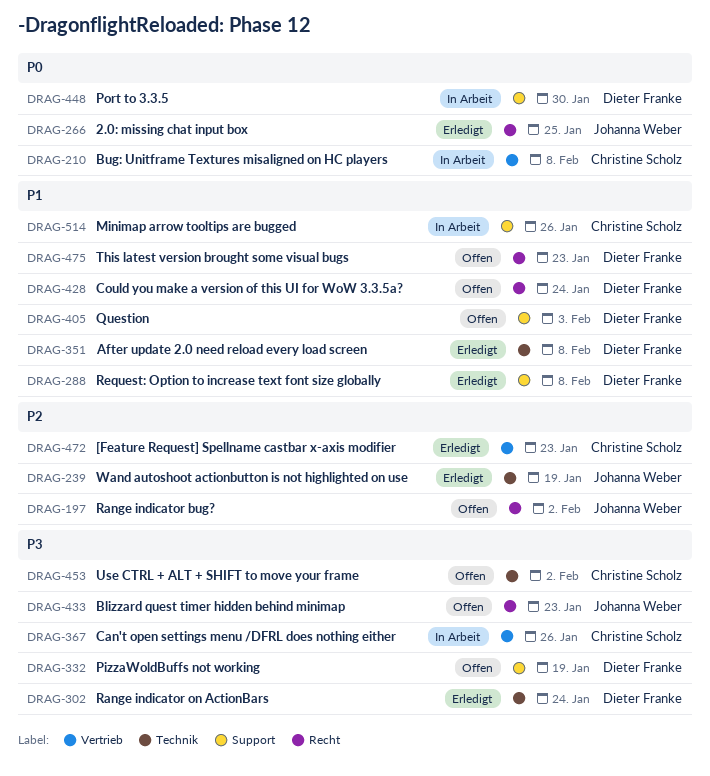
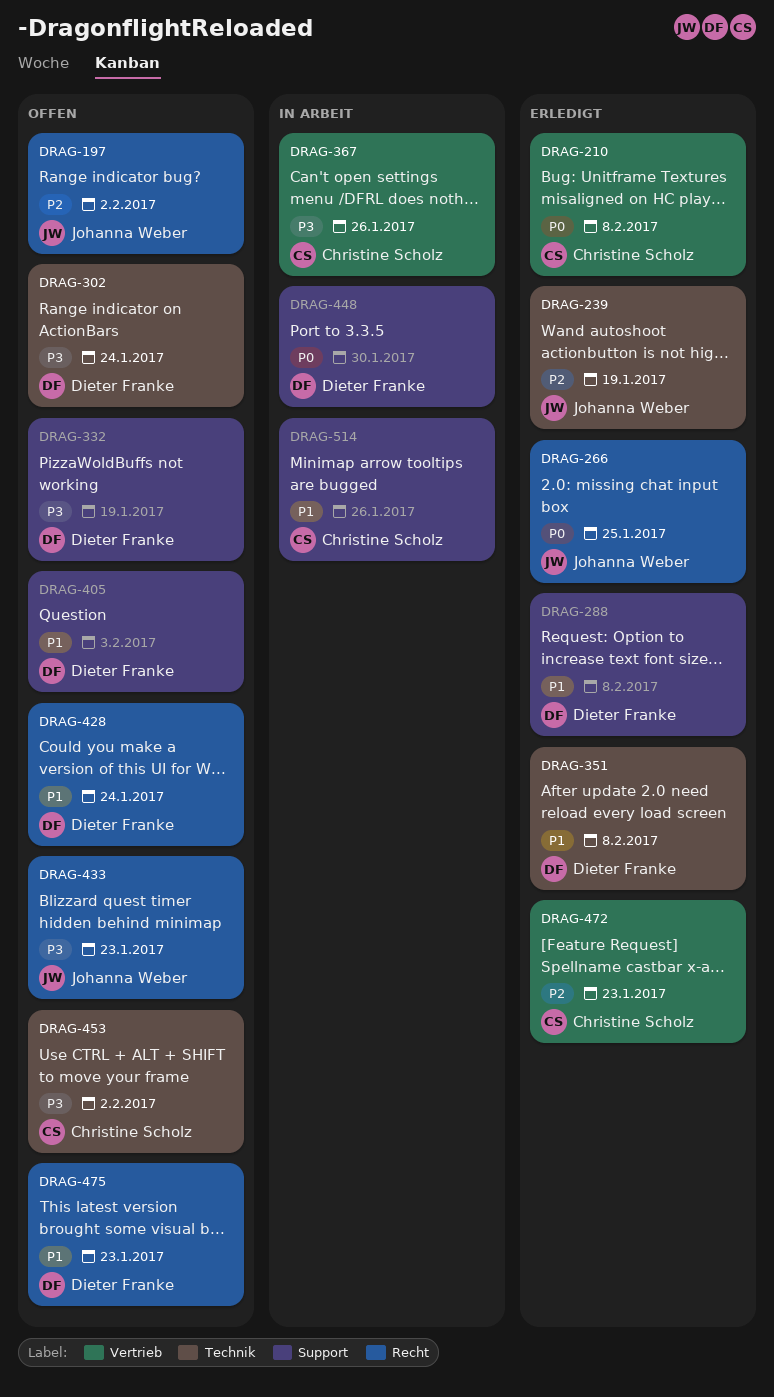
DRAG-210, status: In Arbeit -> Erledigt
DRAG-302, status: Erledigt -> Offen

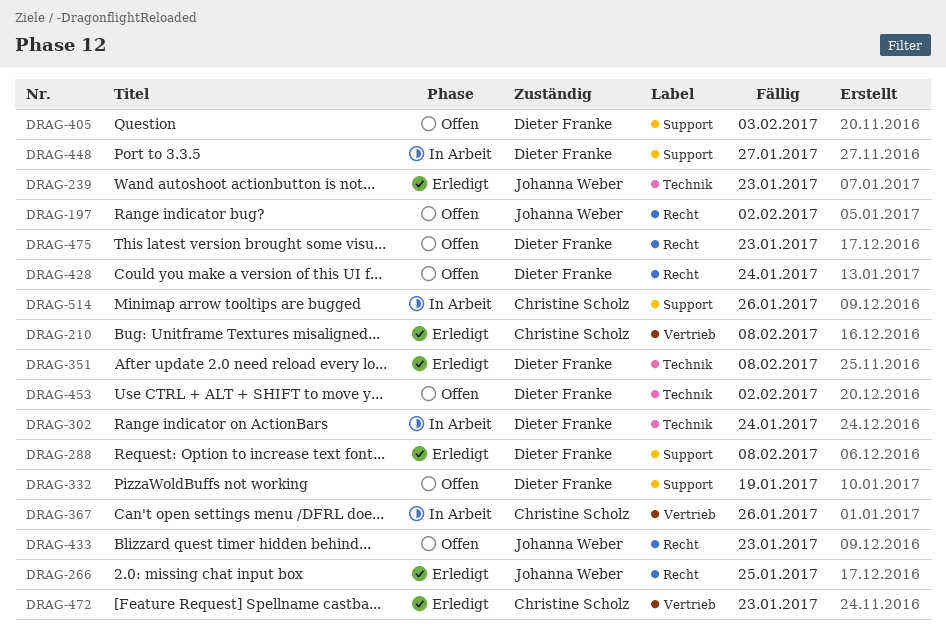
DRAG-239, due: Jan 19 -> Jan 23
DRAG-302, status: Offen -> In Arbeit
DRAG-448, due: Jan 30 -> Jan 27
DRAG-453, owner: Christine Scholz -> Dieter Franke

